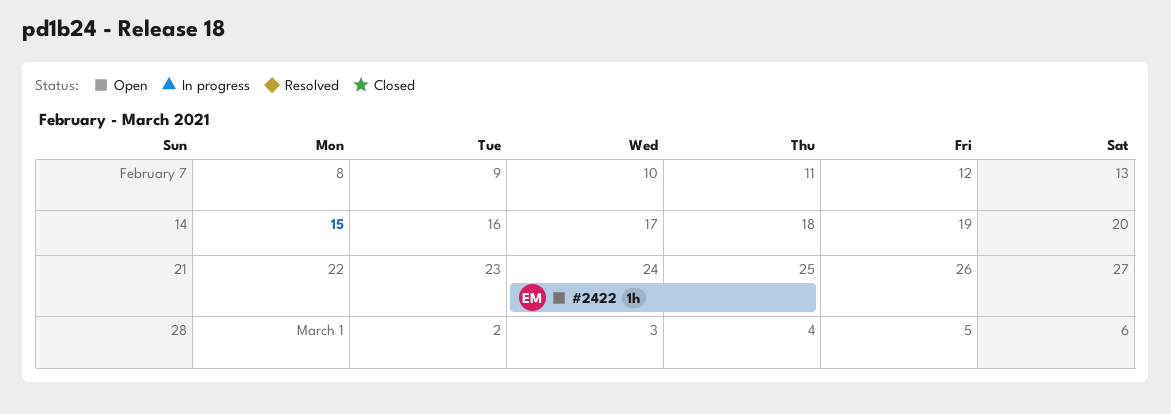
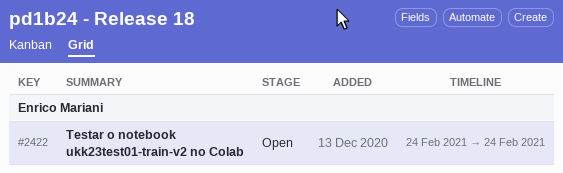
#2422, due: Feb 25 -> Feb 24

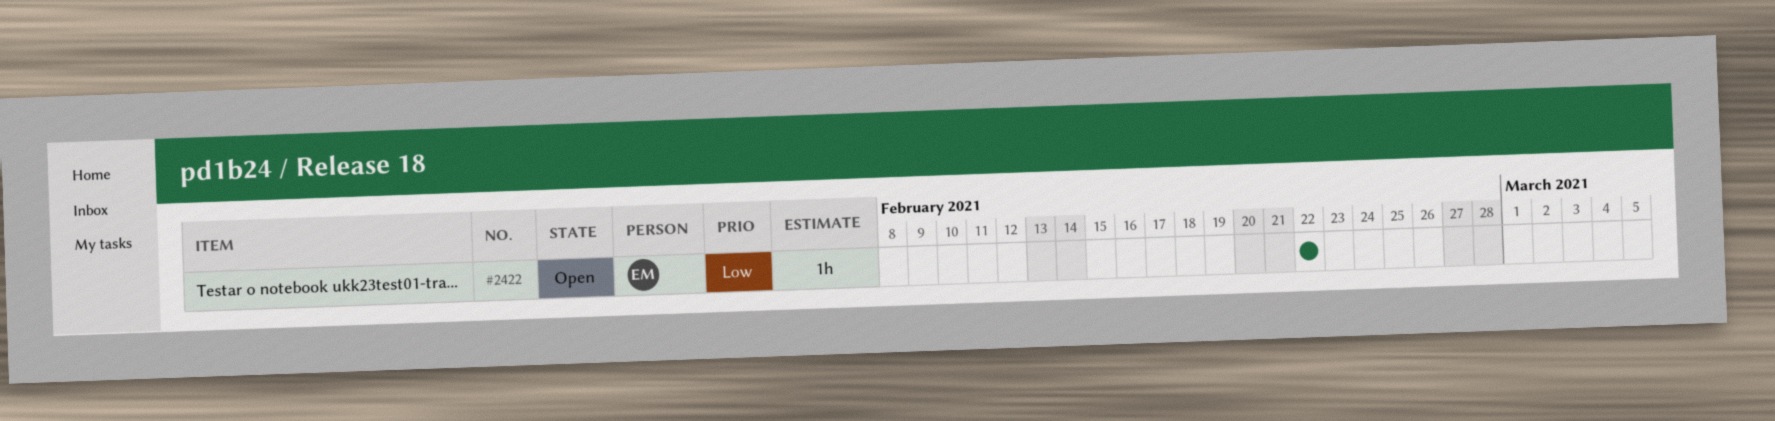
#2422, start: Feb 24 -> Feb 22
#2422, due: Feb 24 -> Feb 22

